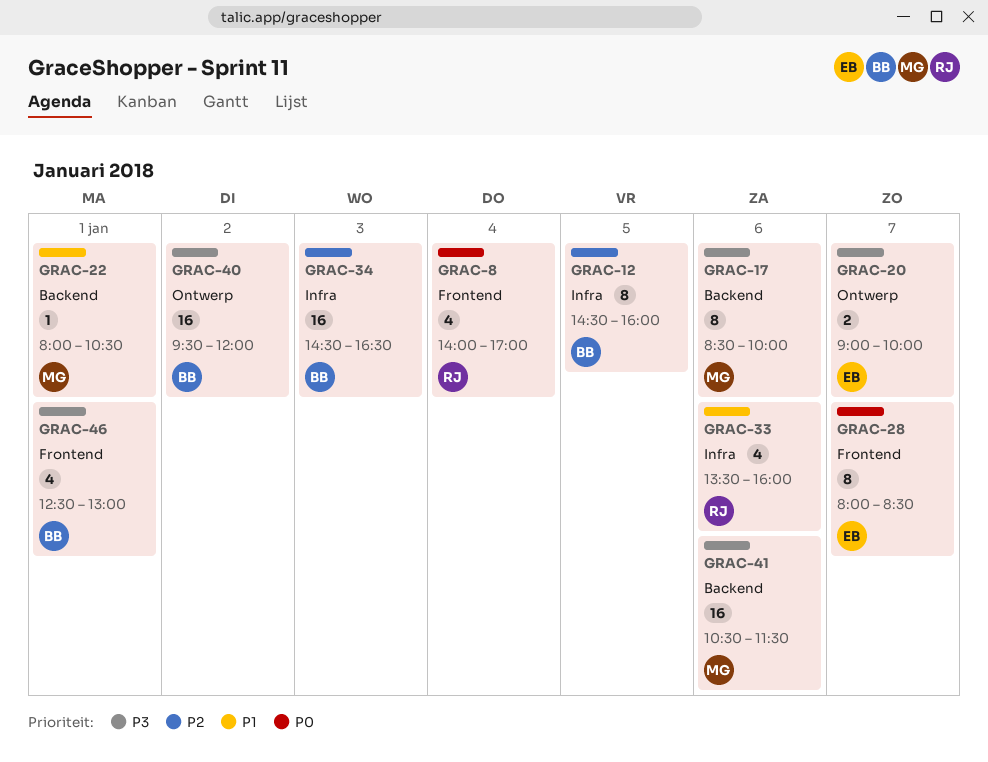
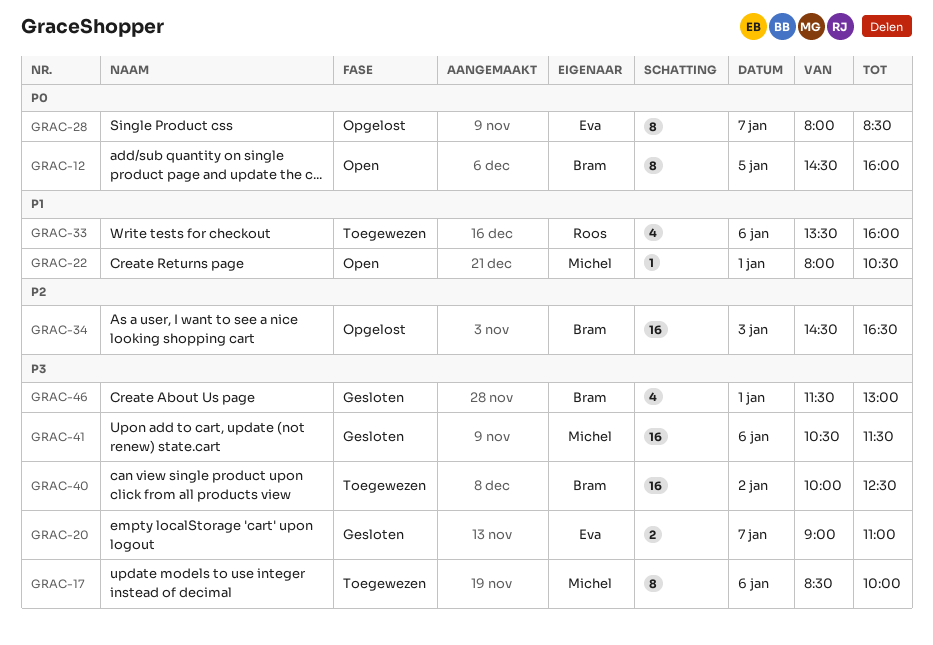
GRAC-8: present -> none
GRAC-12, priority: P2 -> P0
GRAC-20, ends: 10:00 -> 11:00
GRAC-40, begins: 09:30 -> 10:00
GRAC-40, ends: 12:00 -> 12:30
GRAC-46, begins: 12:30 -> 11:30

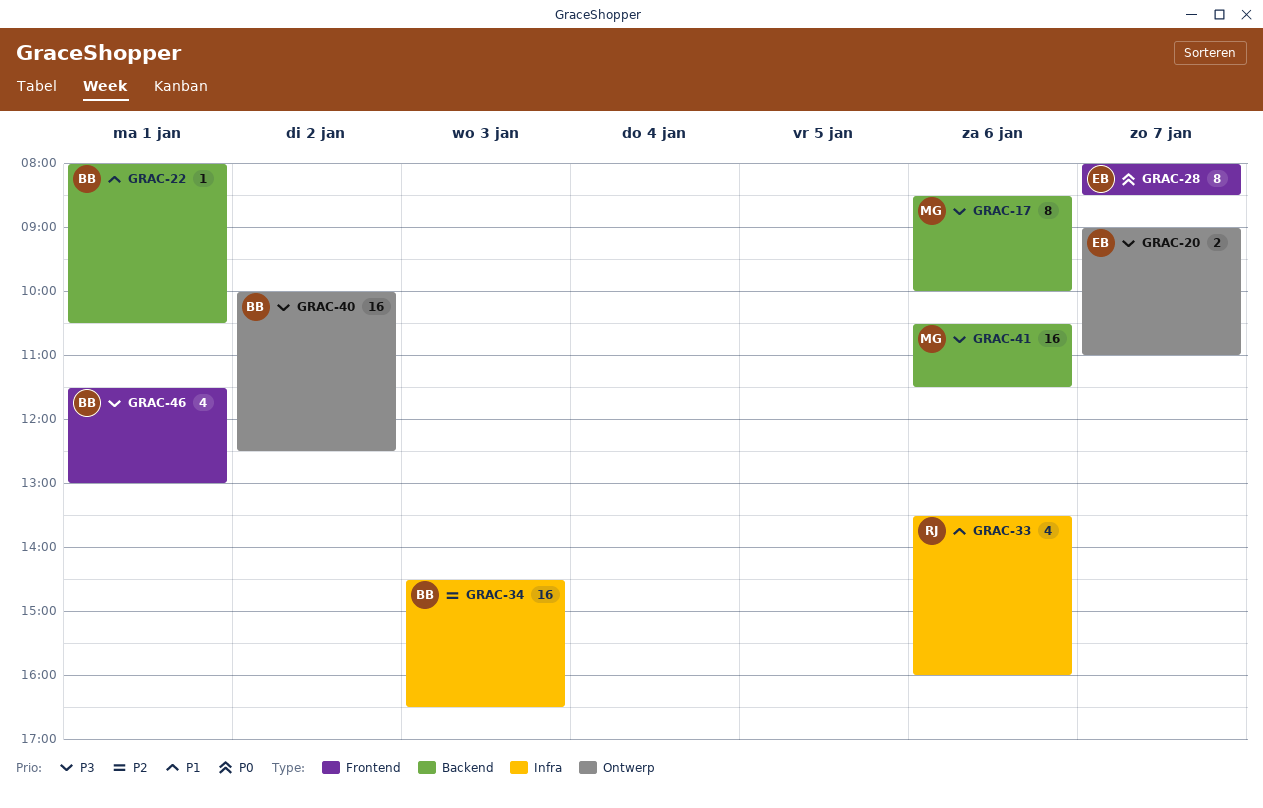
GRAC-12: present -> none
GRAC-22, owner: Michel -> Bram

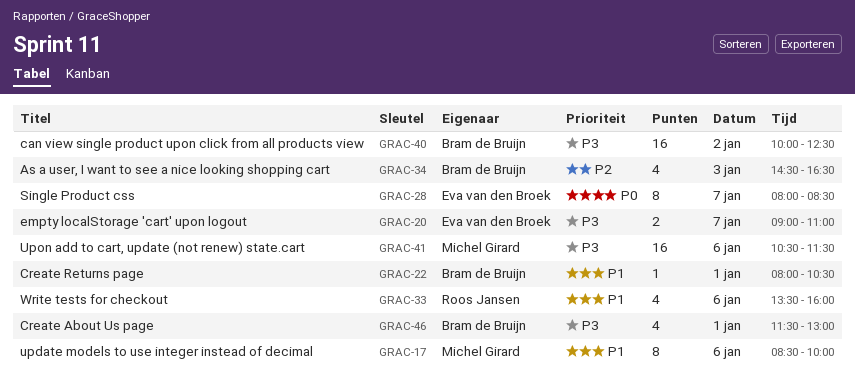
GRAC-17, priority: P3 -> P1
GRAC-34, estimate: 16 -> 4

